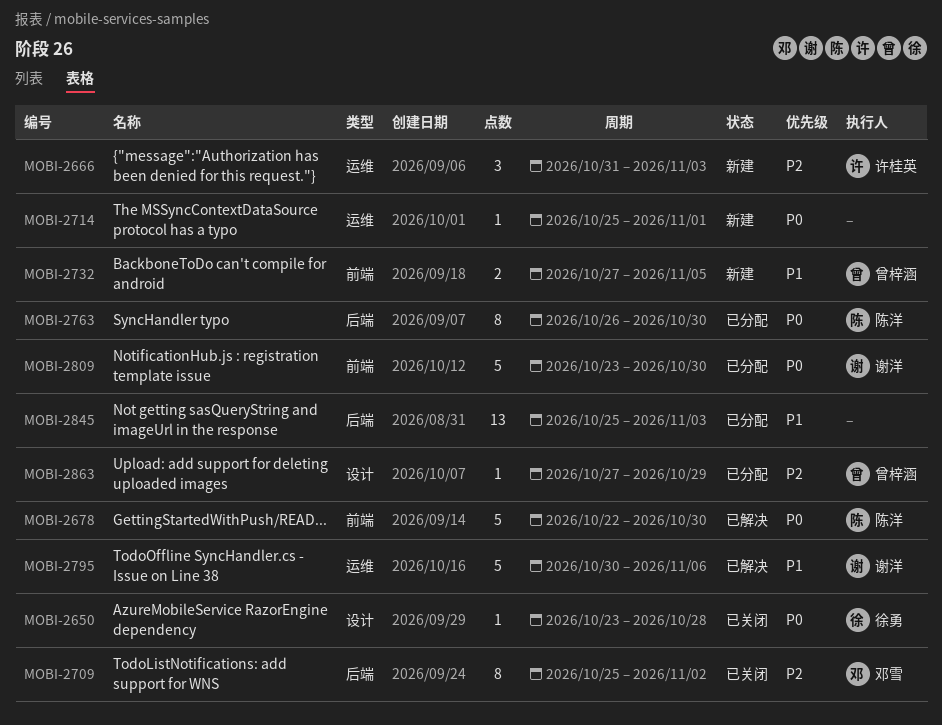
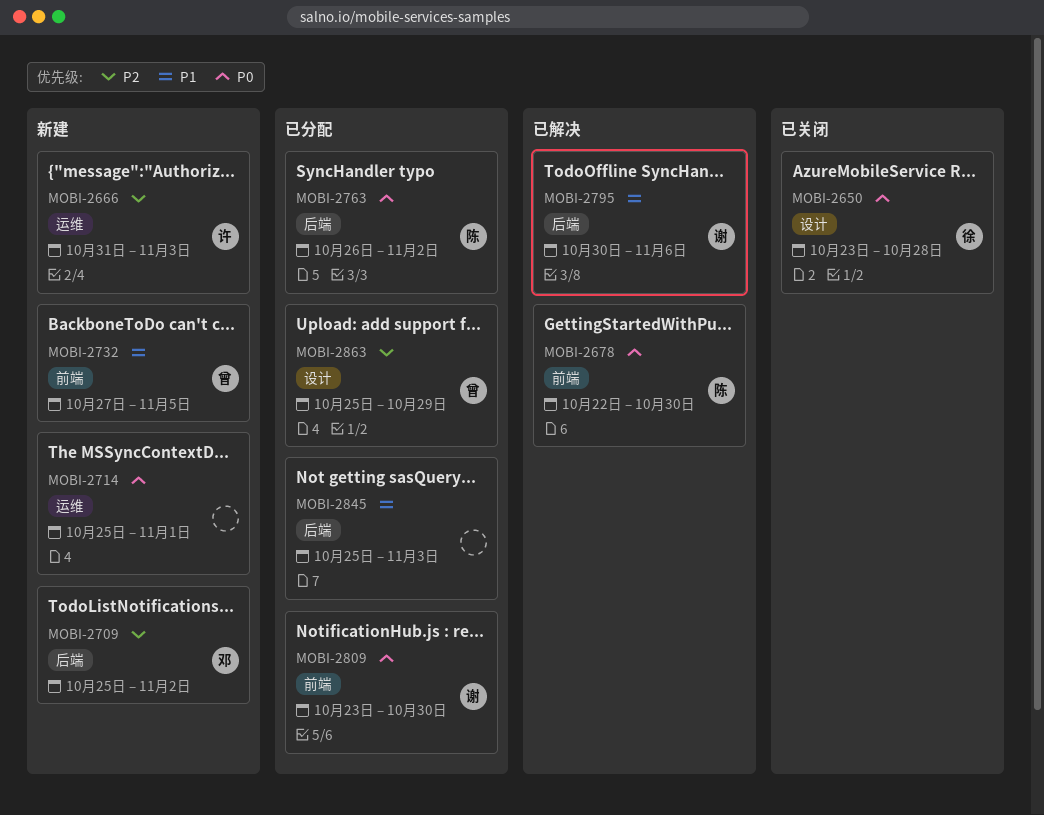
MOBI-2709, status: 已关闭 -> 新建
MOBI-2763, due: Oct 30 -> Nov 2
MOBI-2795, label: 运维 -> 后端
MOBI-2863, start: Oct 27 -> Oct 25

